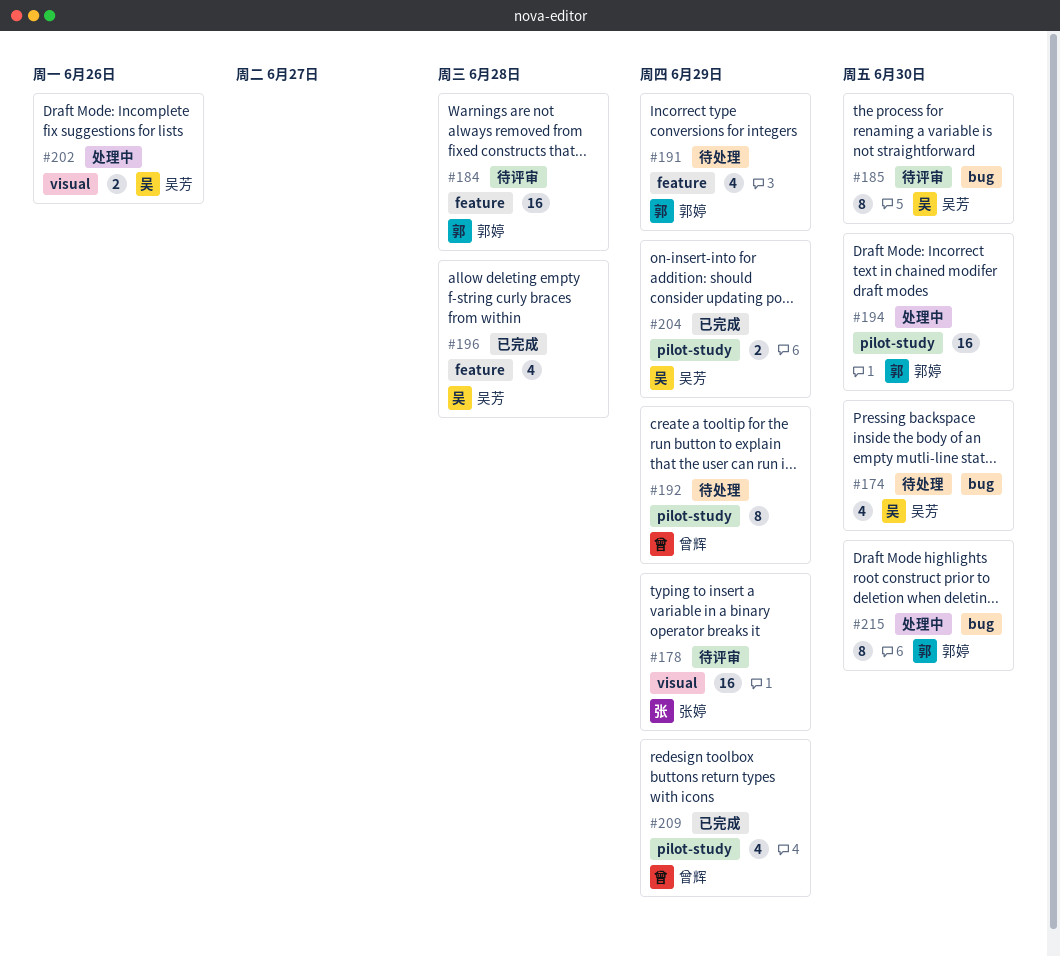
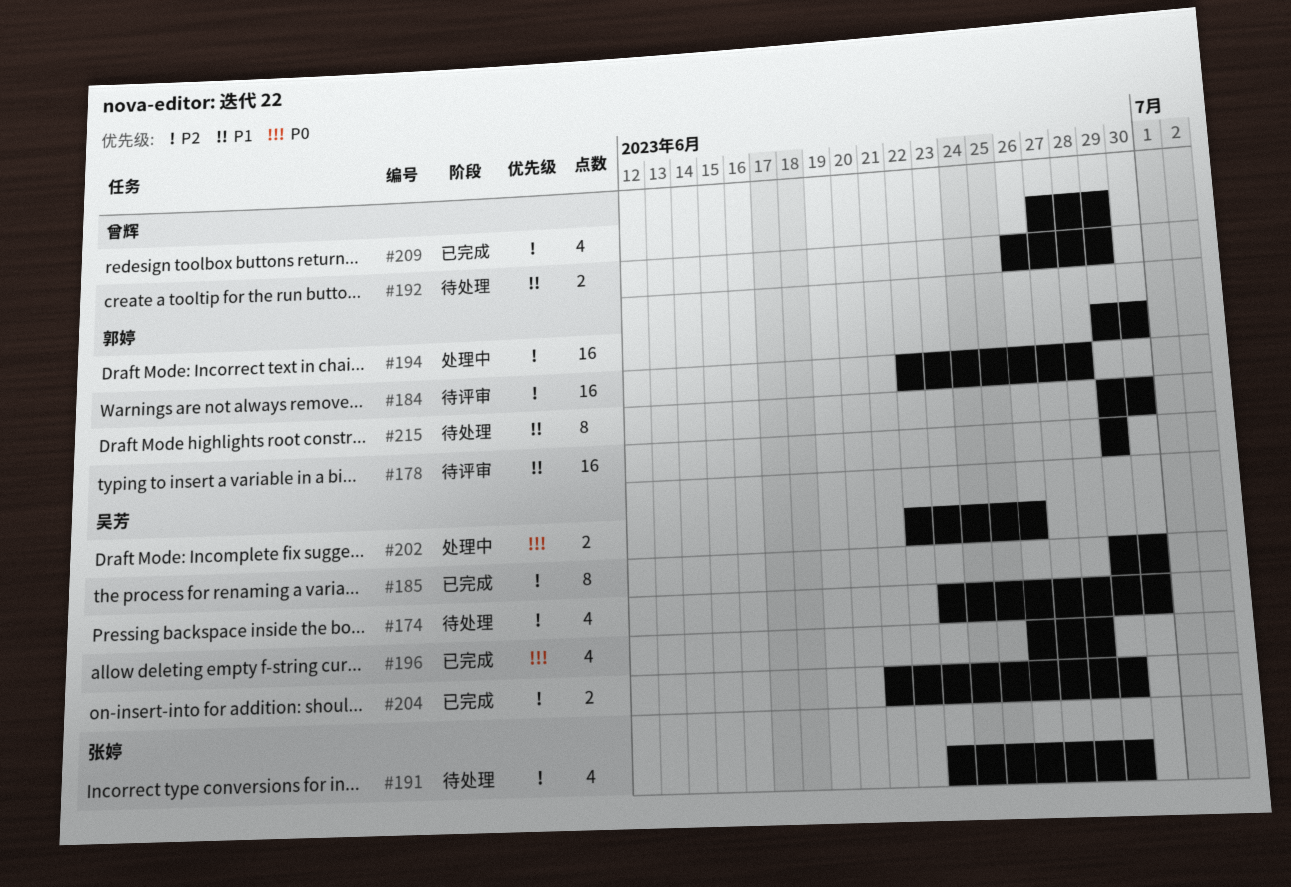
#178, owner: 张婷 -> 郭婷
#185, status: 待评审 -> 已完成
#191, owner: 郭婷 -> 张婷
#192, estimate: 8 -> 2
#215, status: 处理中 -> 待处理

